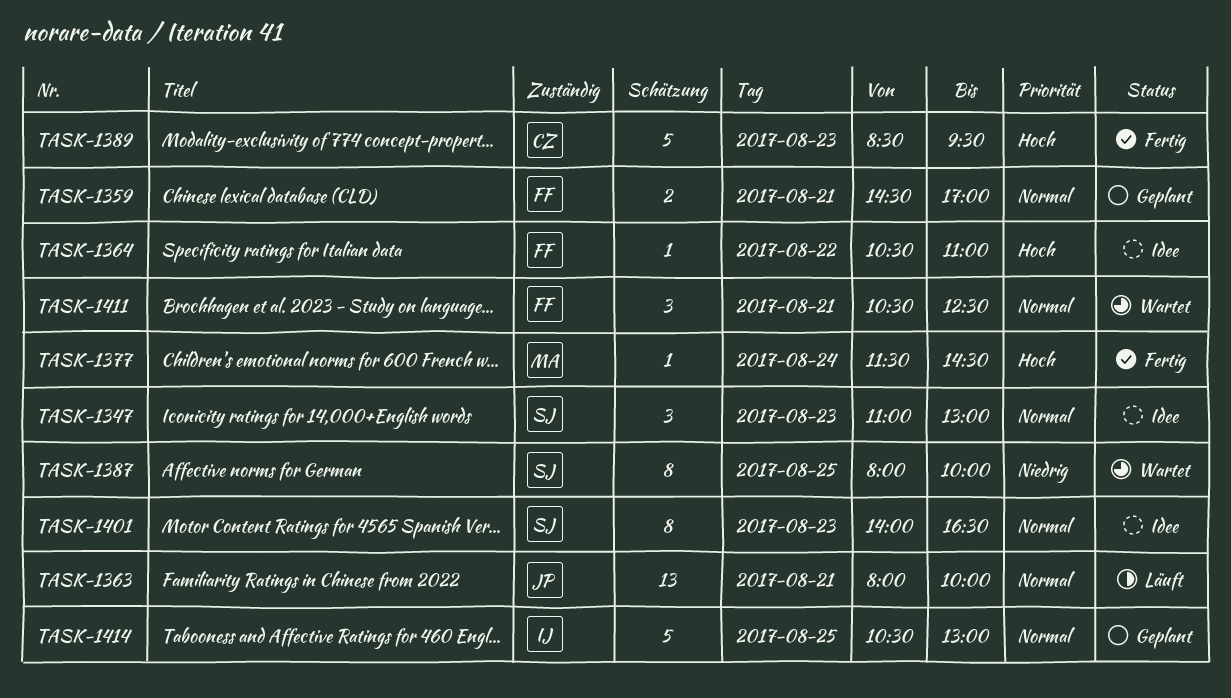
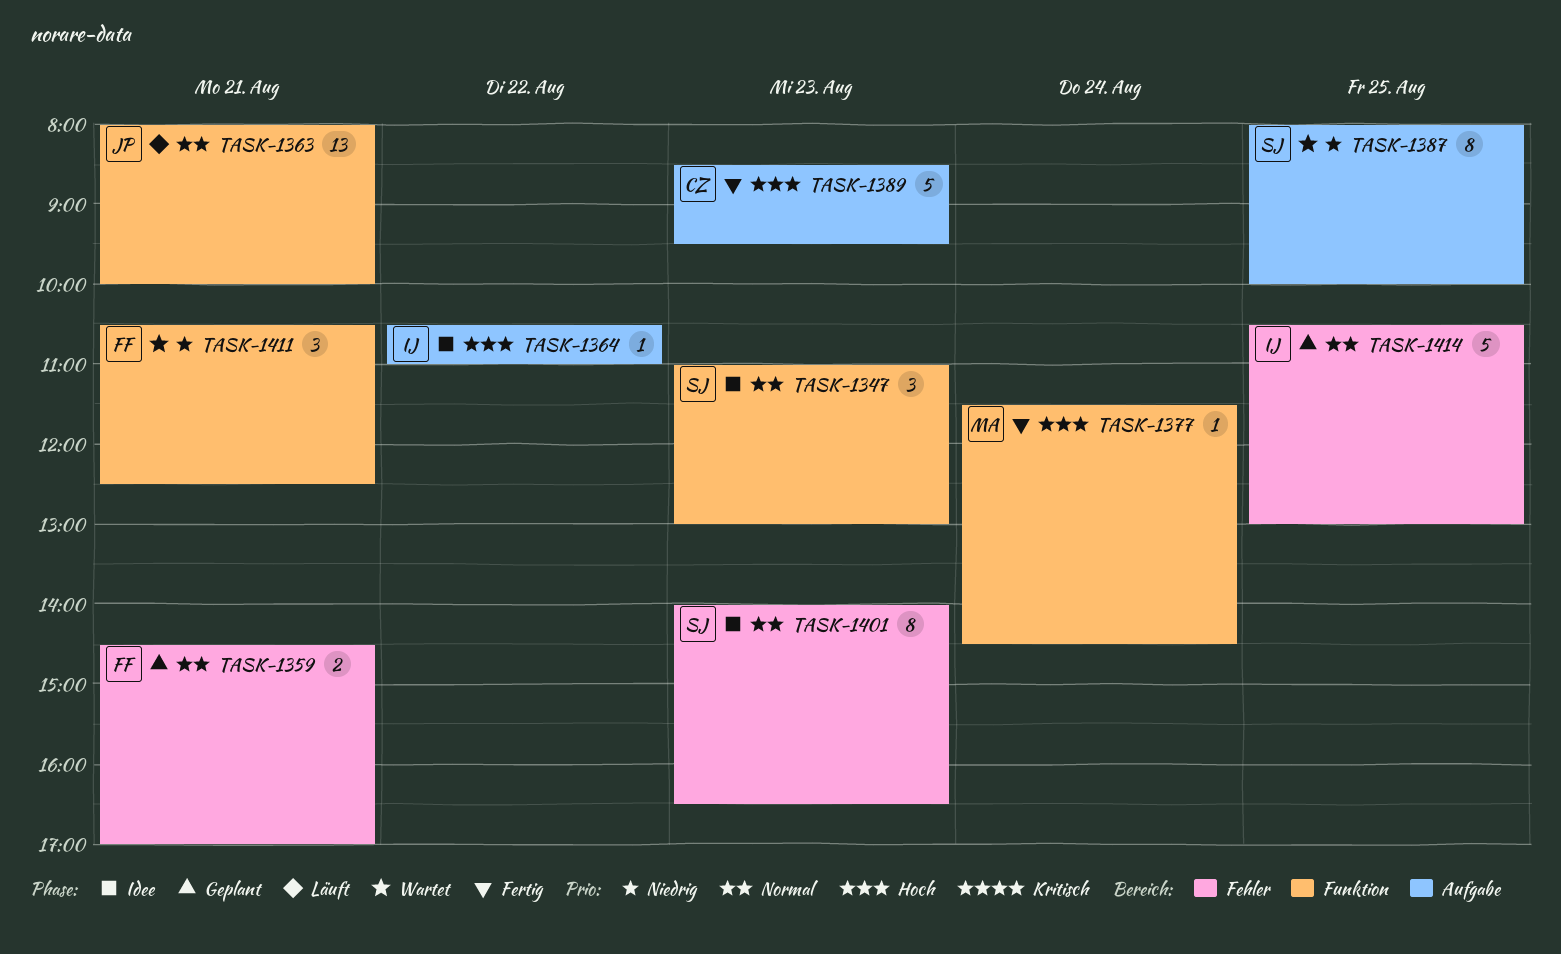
TASK-1364, owner: FF -> IJ
TASK-1411, priority: Normal -> Niedrig

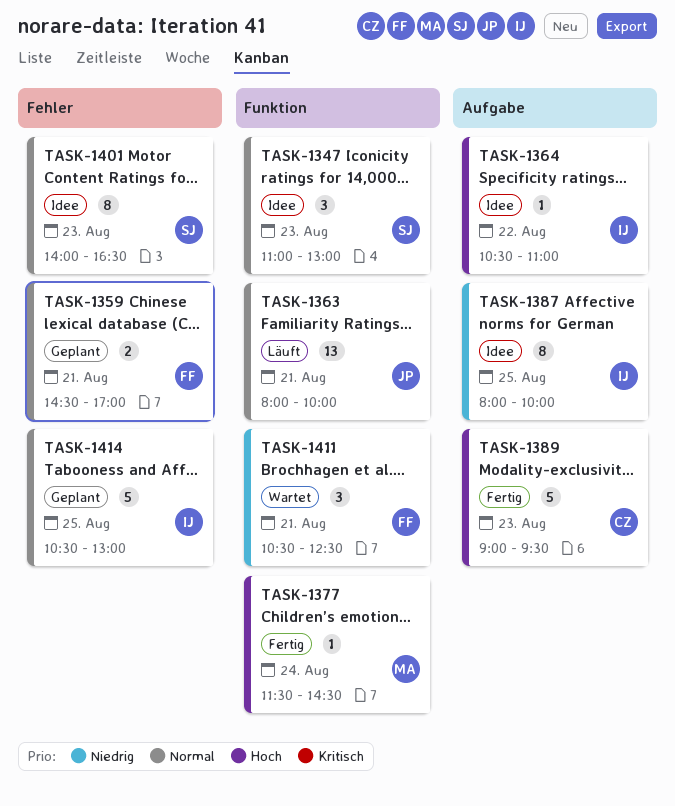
TASK-1387, status: Wartet -> Idee
TASK-1387, owner: SJ -> IJ
TASK-1389, begins: 08:30 -> 09:00

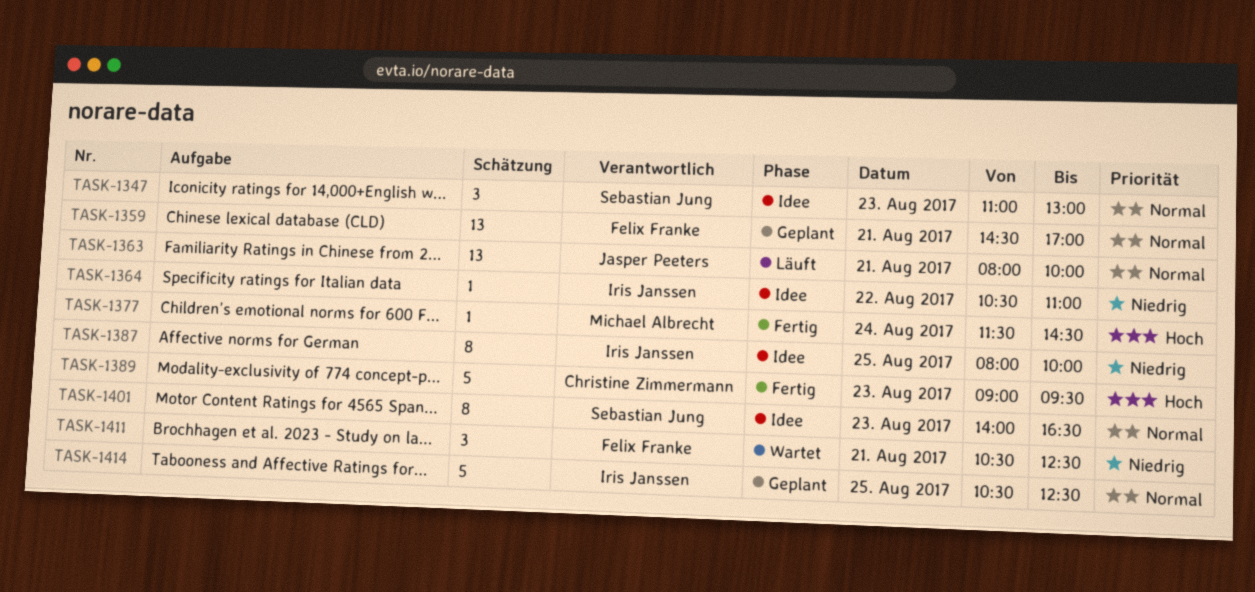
TASK-1359, estimate: 2 -> 13
TASK-1364, priority: Hoch -> Niedrig
TASK-1414, ends: 13:00 -> 12:30

